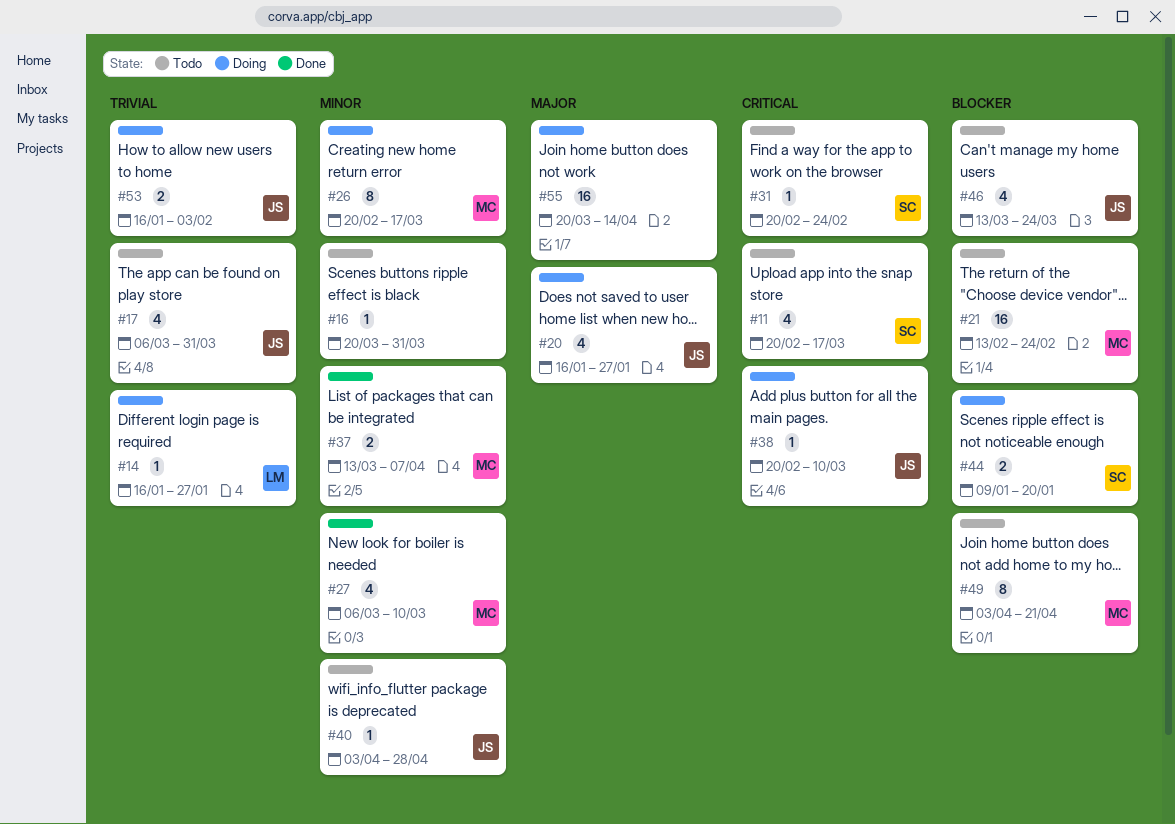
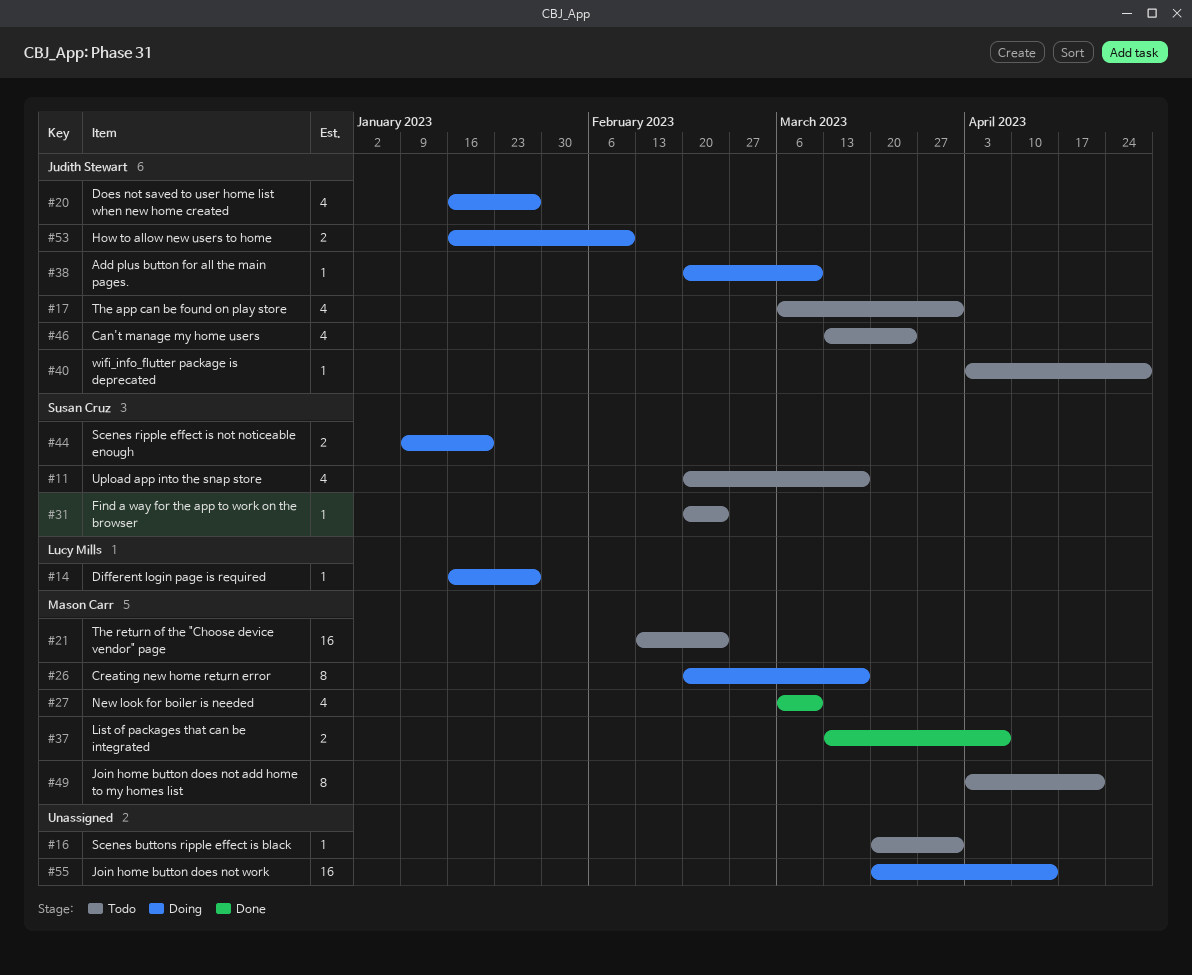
#53, due: Feb 3 -> Feb 10

